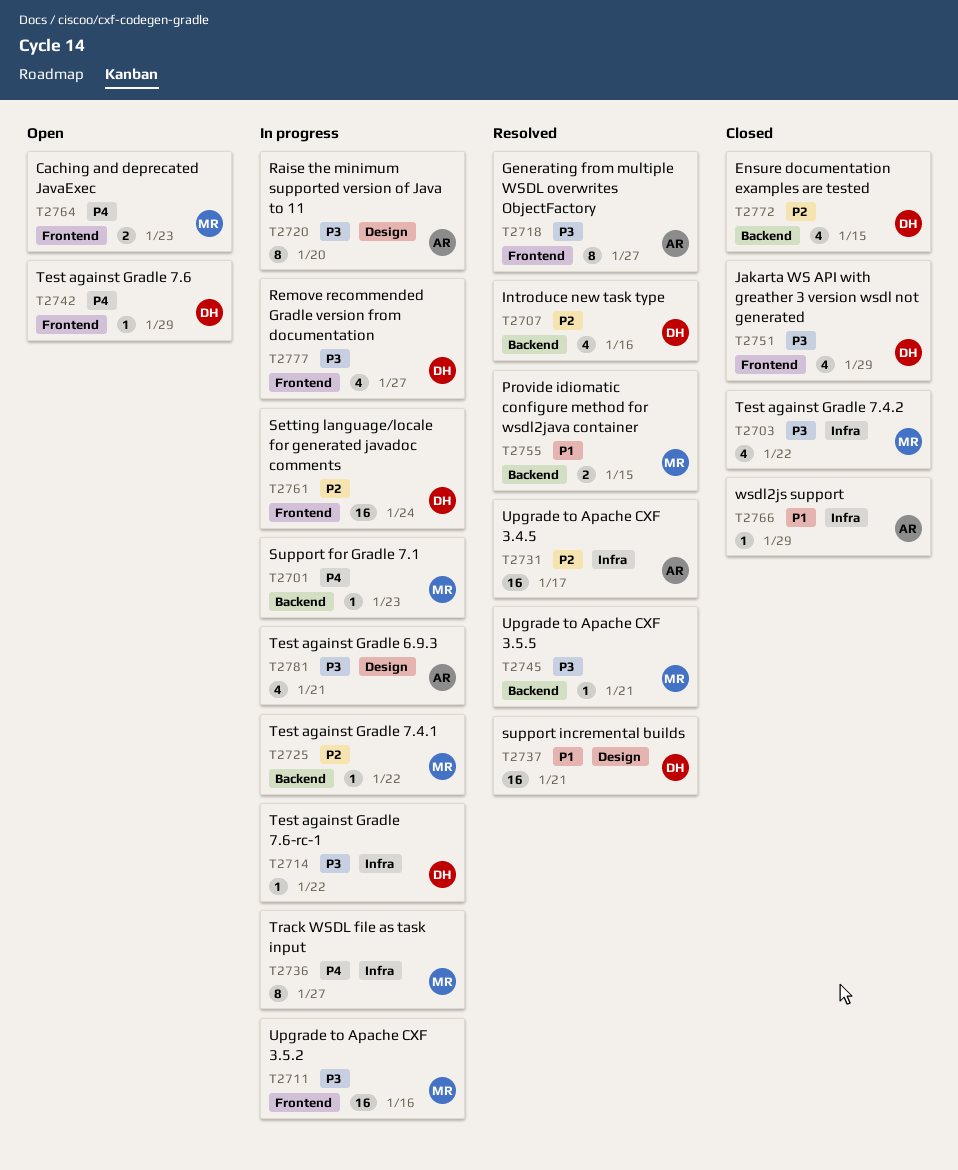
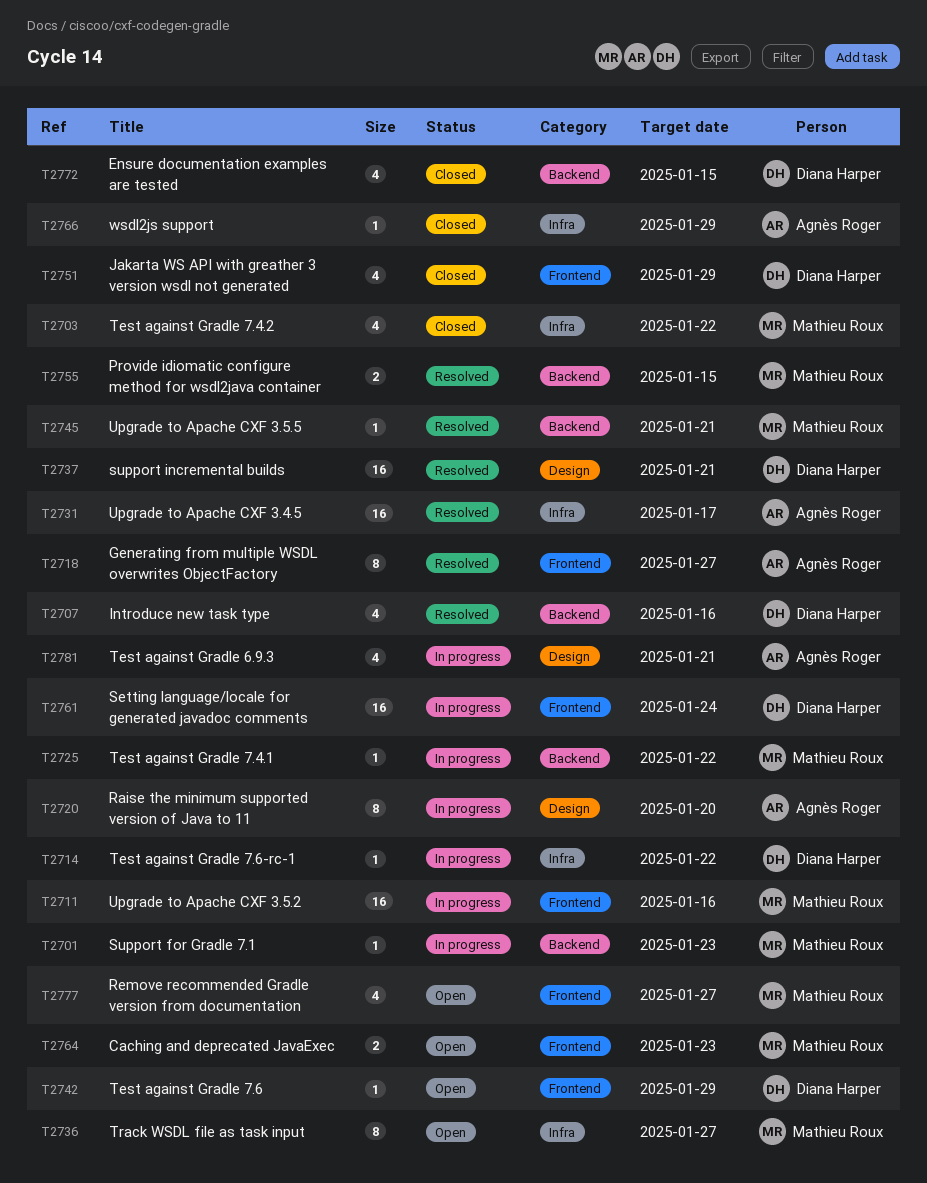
T2736, status: In progress -> Open
T2777, status: In progress -> Open
T2777, owner: Diana Harper -> Mathieu Roux

